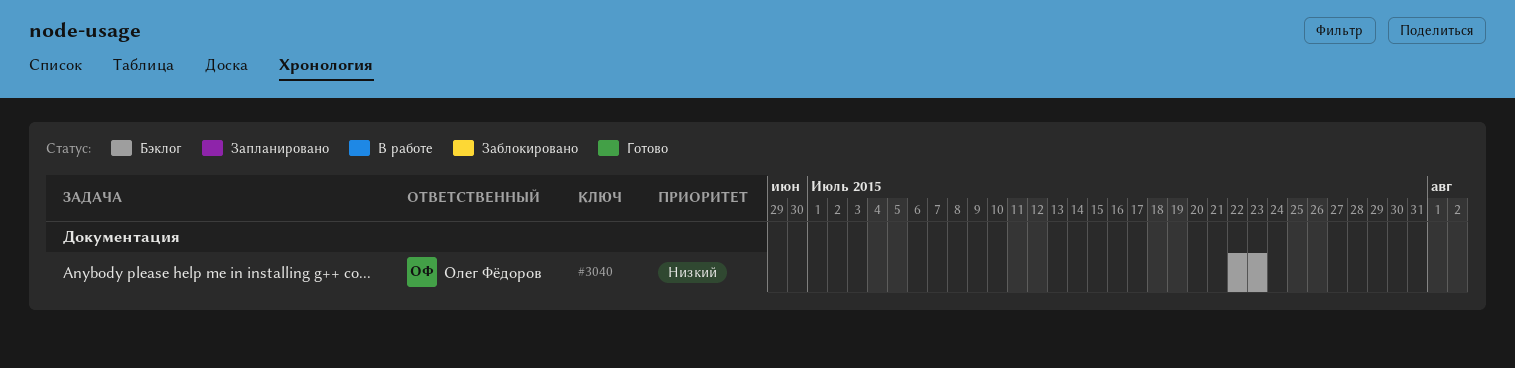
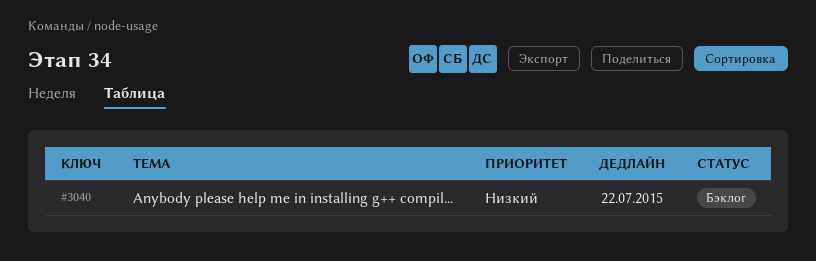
#3040, due: Jul 23 -> Jul 22

